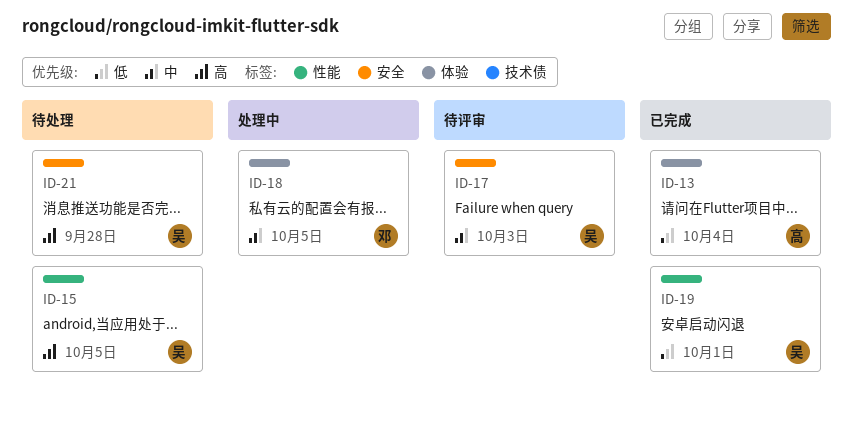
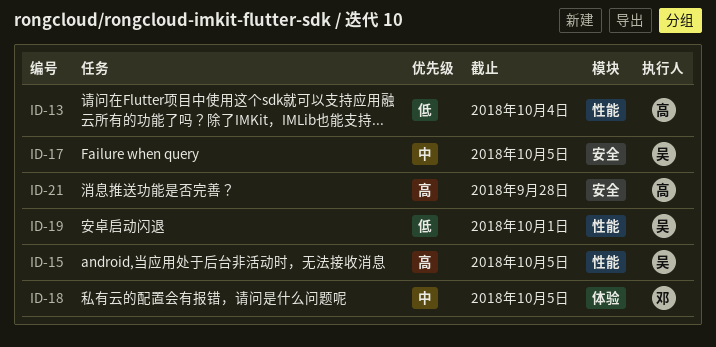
ID-13, label: 体验 -> 性能
ID-17, due: Oct 3 -> Oct 5
ID-21, owner: 吴 -> 高

